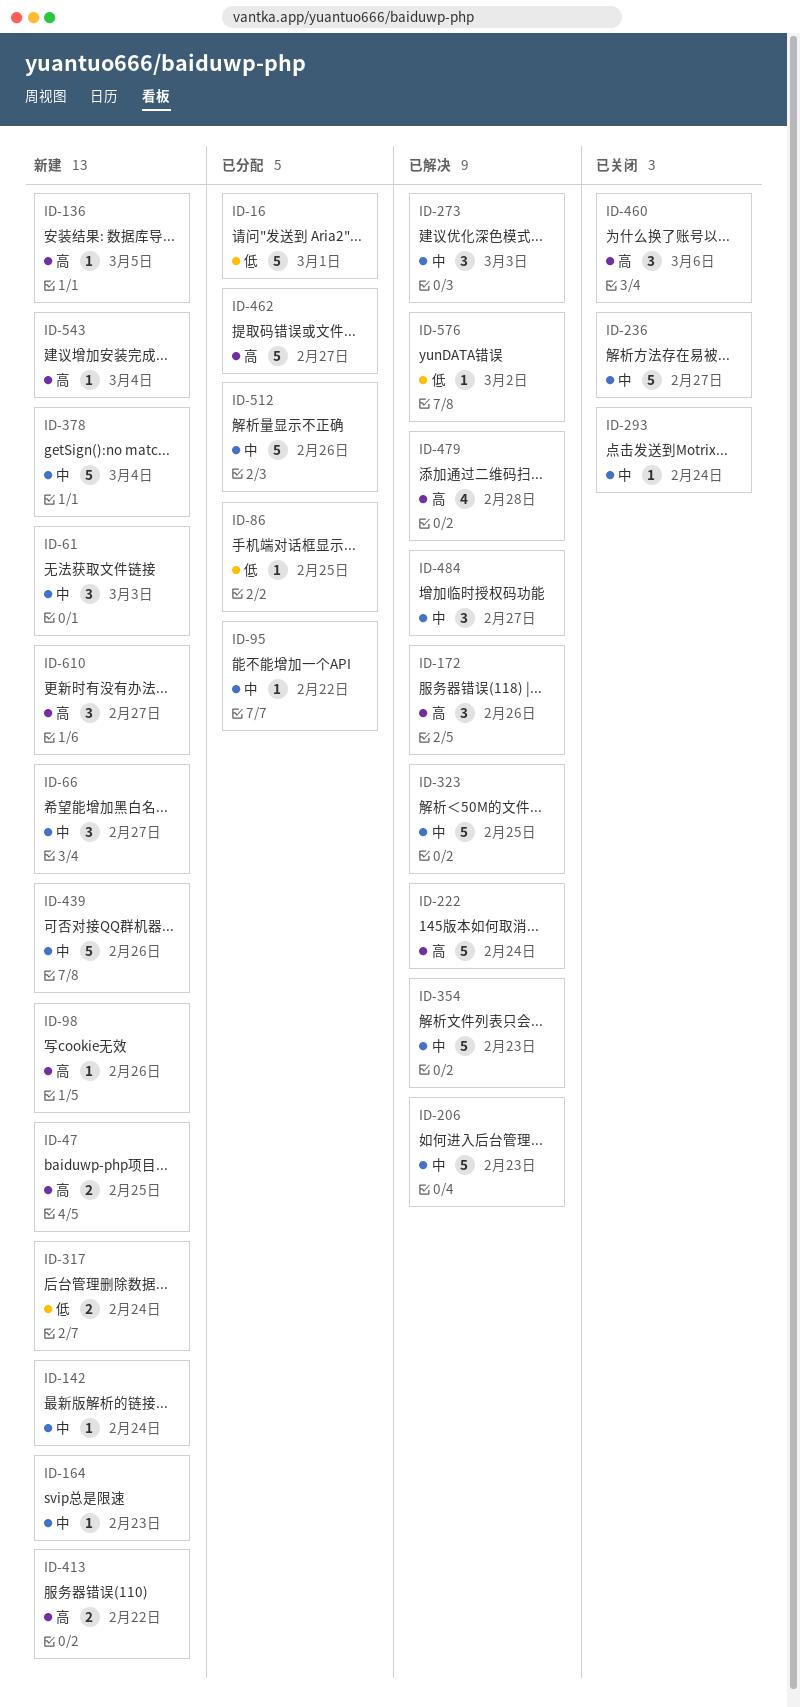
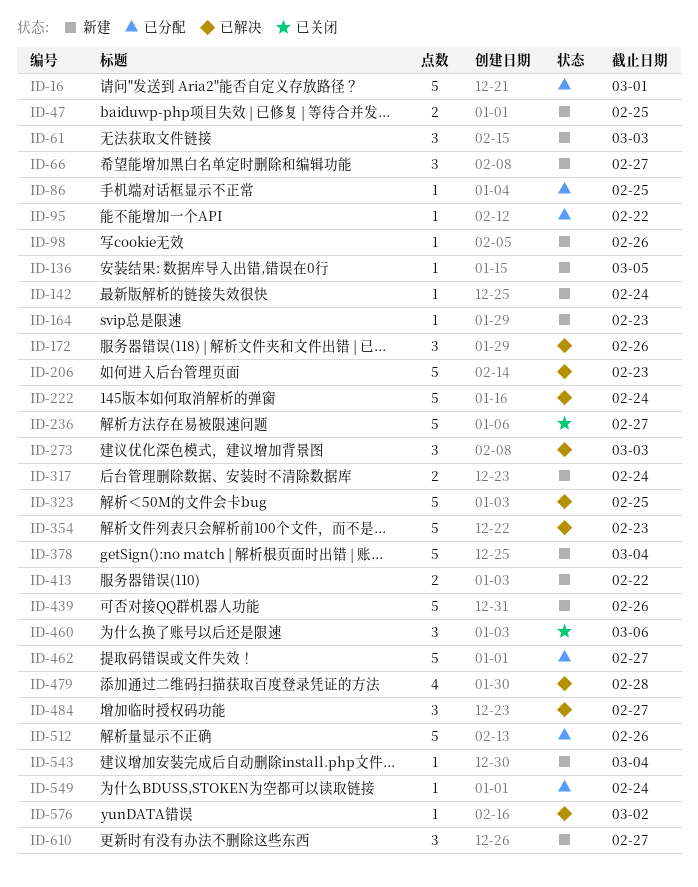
ID-293: present -> none
ID-549: none -> present

